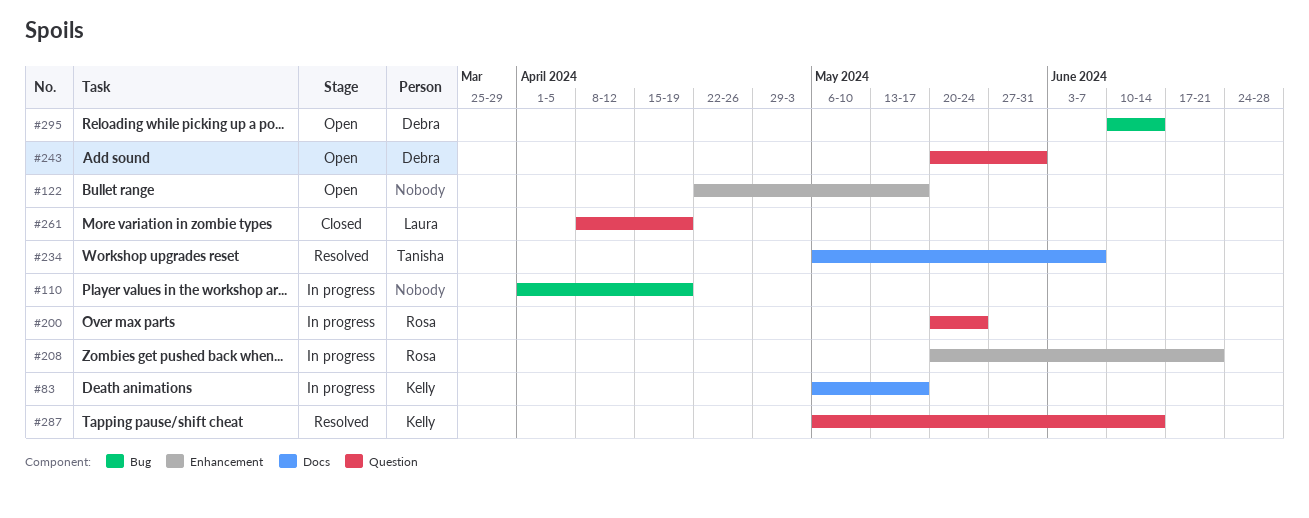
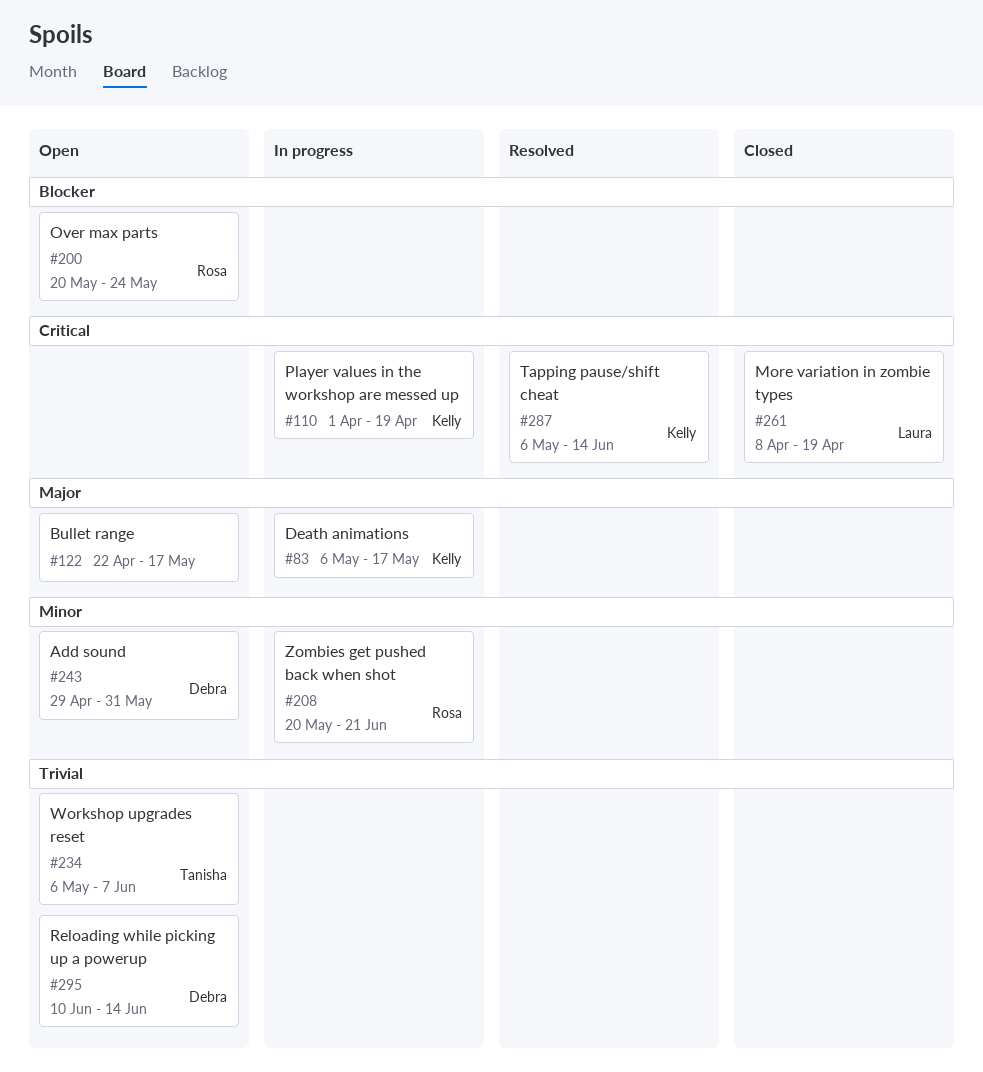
#110, owner: none -> Kelly
#200, status: In progress -> Open
#234, status: Resolved -> Open
#243, start: May 20 -> Apr 29

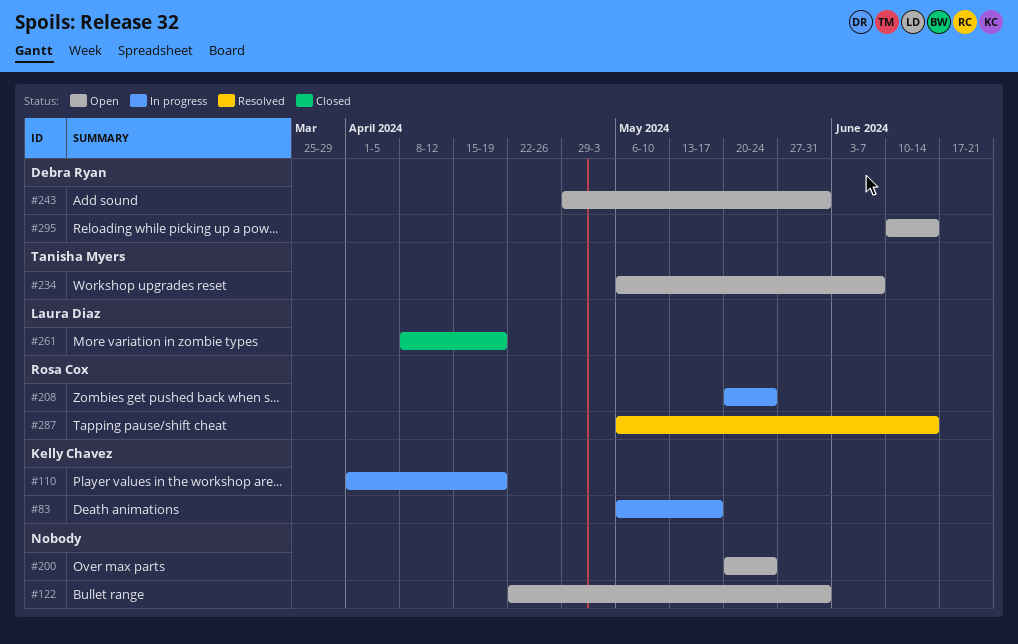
#122, due: May 17 -> May 31
#200, owner: Rosa Cox -> none
#208, due: Jun 21 -> May 24
#287, owner: Kelly Chavez -> Rosa Cox

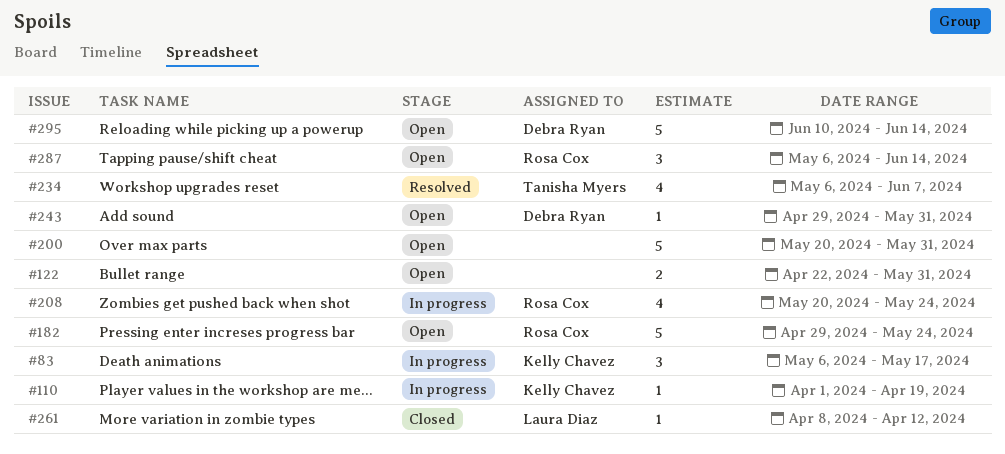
#182: none -> present
#200, due: May 24 -> May 31
#234, status: Open -> Resolved
#261, due: Apr 19 -> Apr 12
#287, status: Resolved -> Open

